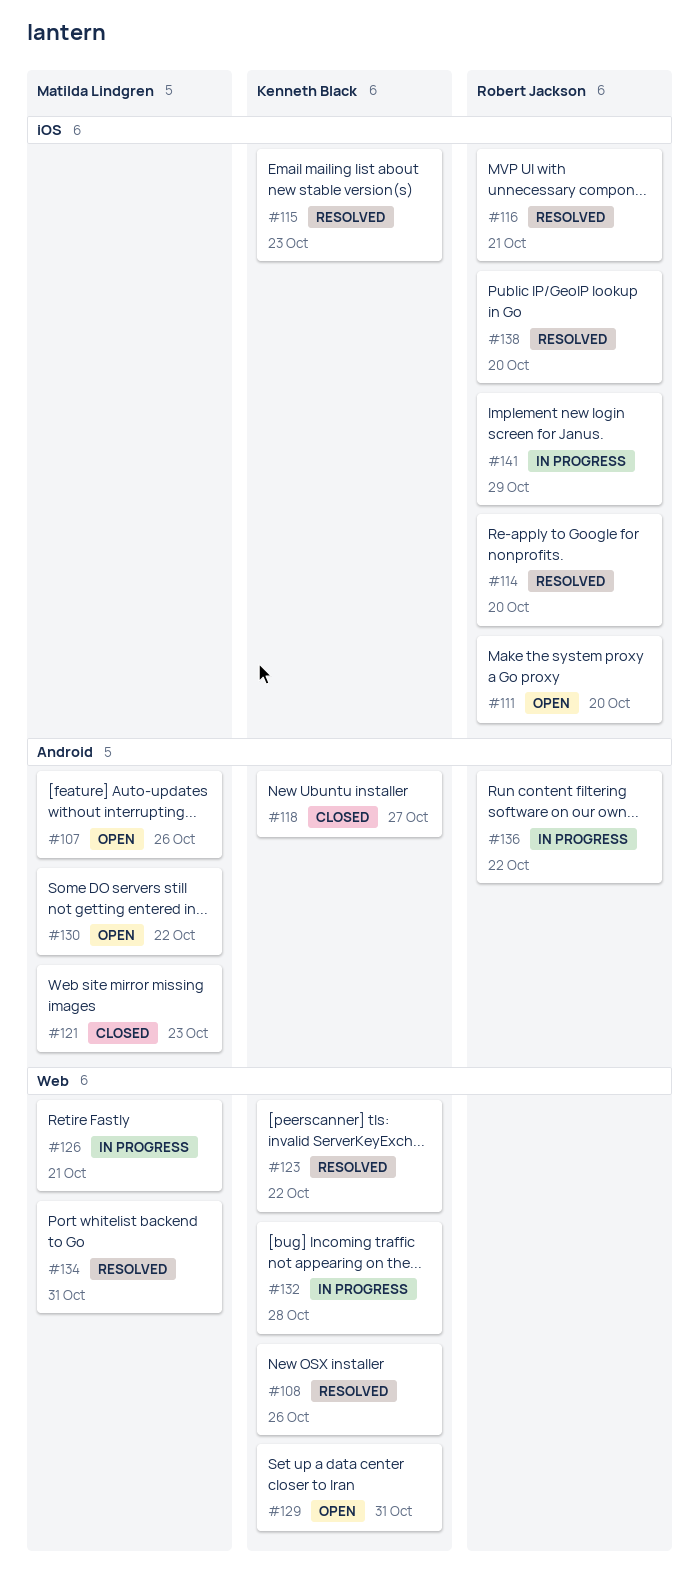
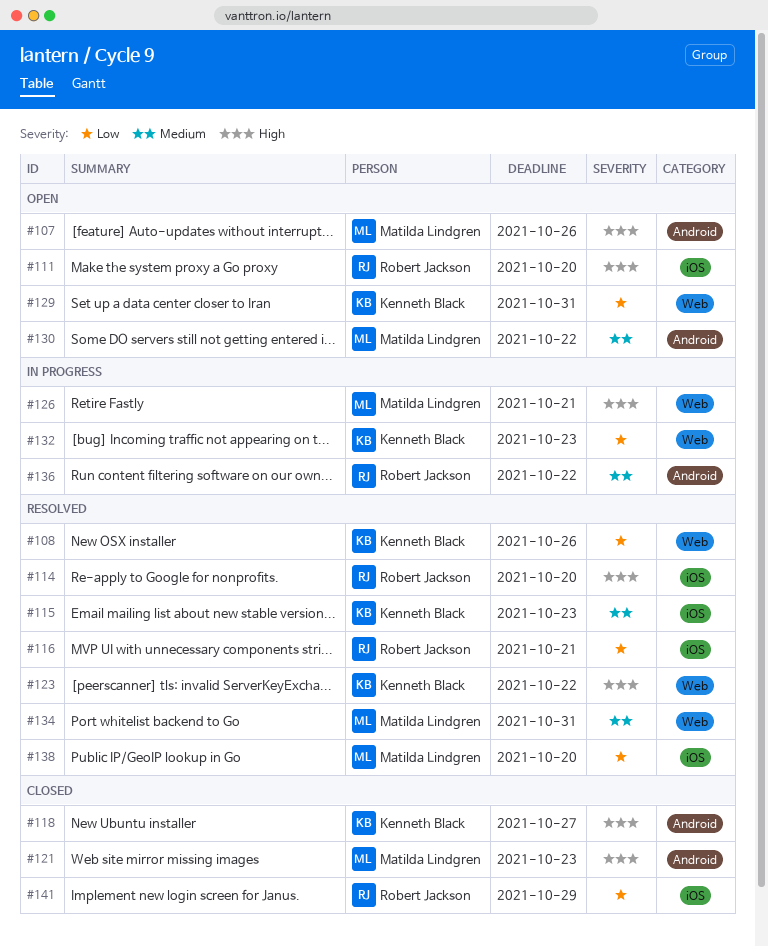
#132, due: Oct 28 -> Oct 23
#138, owner: Robert Jackson -> Matilda Lindgren
#141, status: In progress -> Closed

